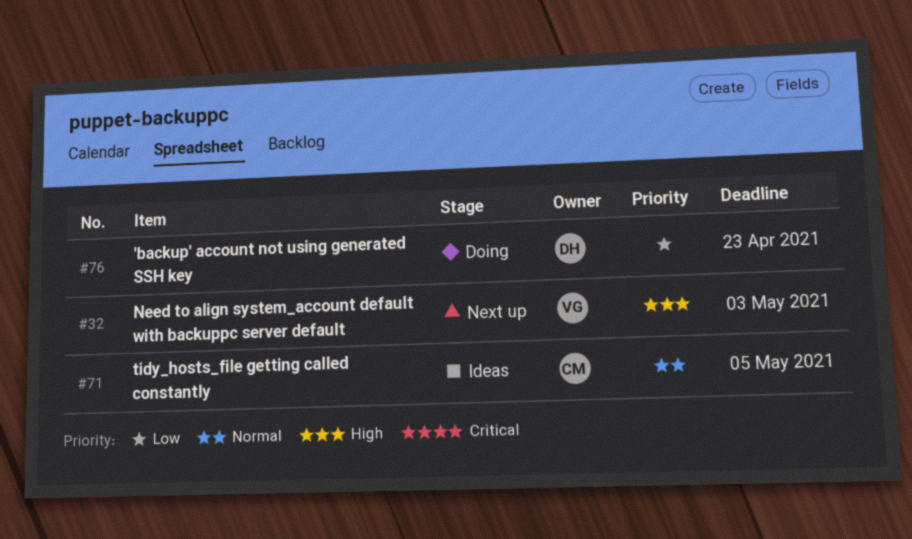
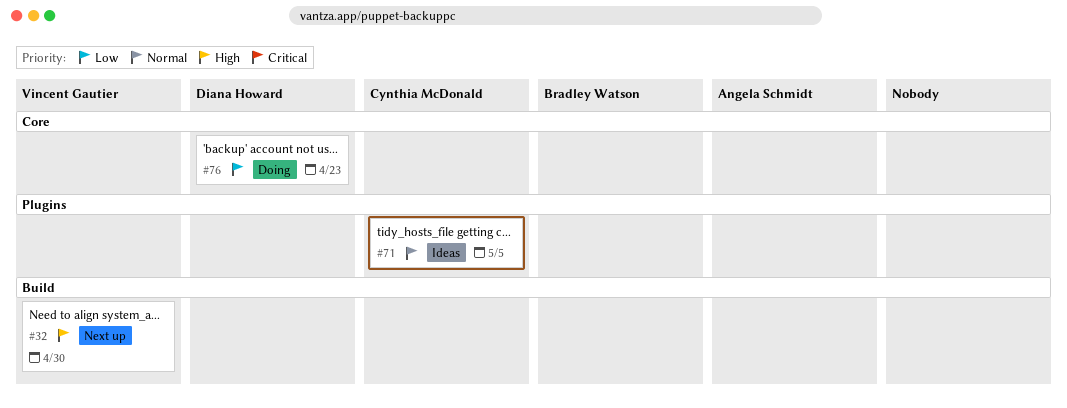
#32, due: May 3 -> Apr 30

